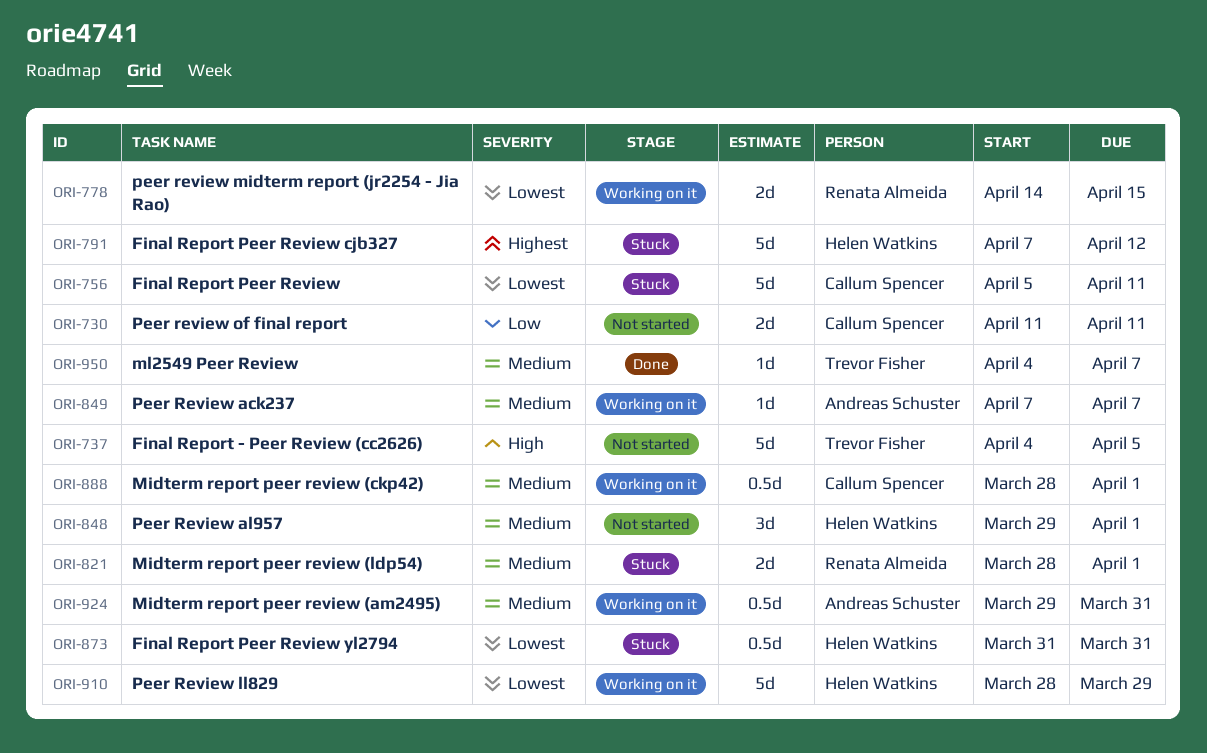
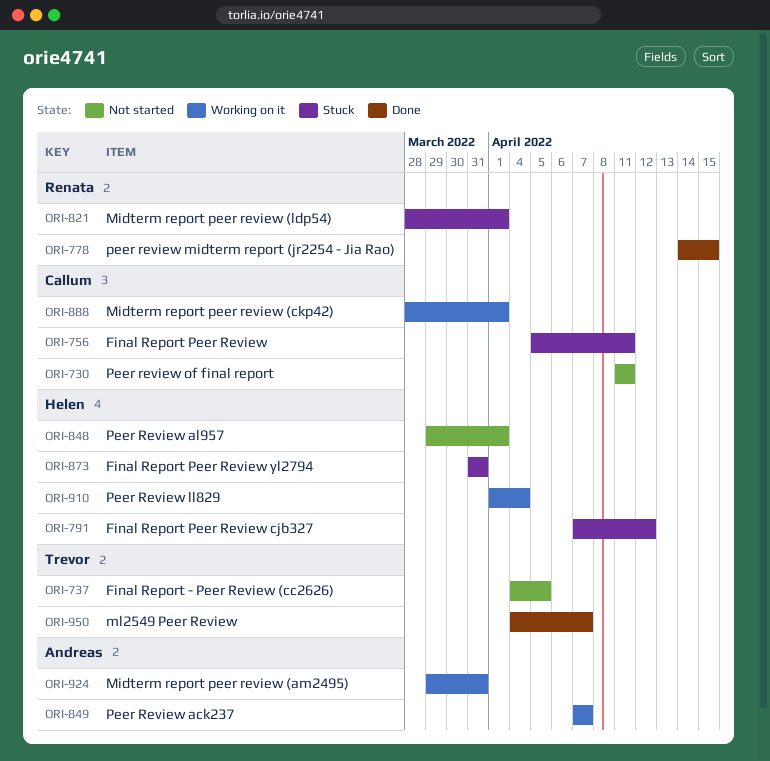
ORI-778, status: Working on it -> Done
ORI-910, start: Mar 28 -> Apr 1
ORI-910, due: Mar 29 -> Apr 4

